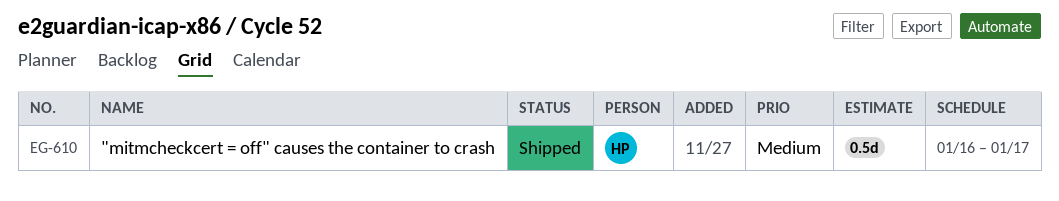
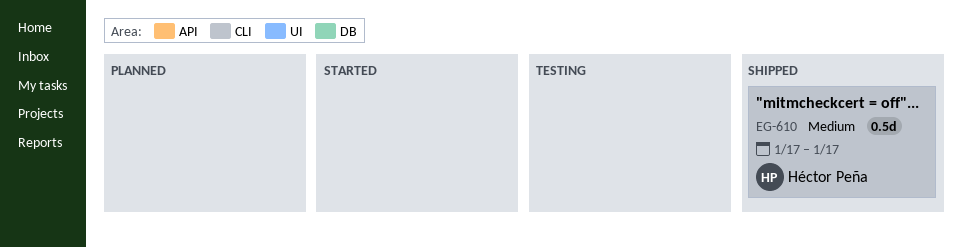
EG-610, start: Jan 16 -> Jan 17

